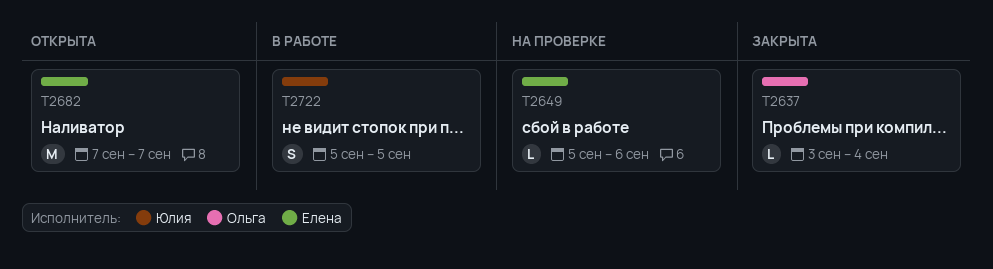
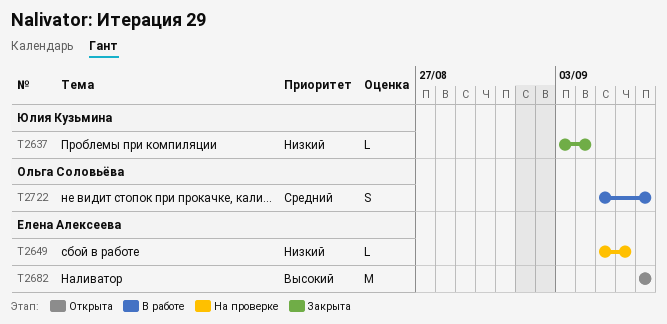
T2637, owner: Ольга Соловьёва -> Юлия Кузьмина
T2722, owner: Юлия Кузьмина -> Ольга Соловьёва
T2722, due: Sep 5 -> Sep 7

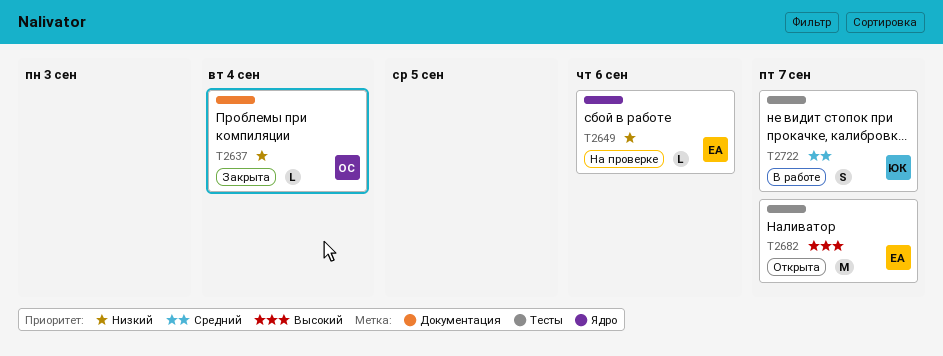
T2637, owner: Юлия Кузьмина -> Ольга Соловьёва
T2722, owner: Ольга Соловьёва -> Юлия Кузьмина

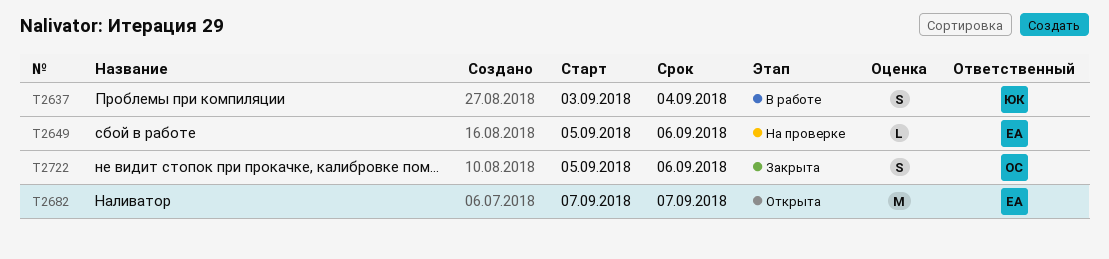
T2637, status: Закрыта -> В работе
T2637, owner: ОС -> ЮК
T2637, estimate: L -> S
T2722, status: В работе -> Закрыта
T2722, owner: ЮК -> ОС
T2722, due: Sep 7 -> Sep 6

